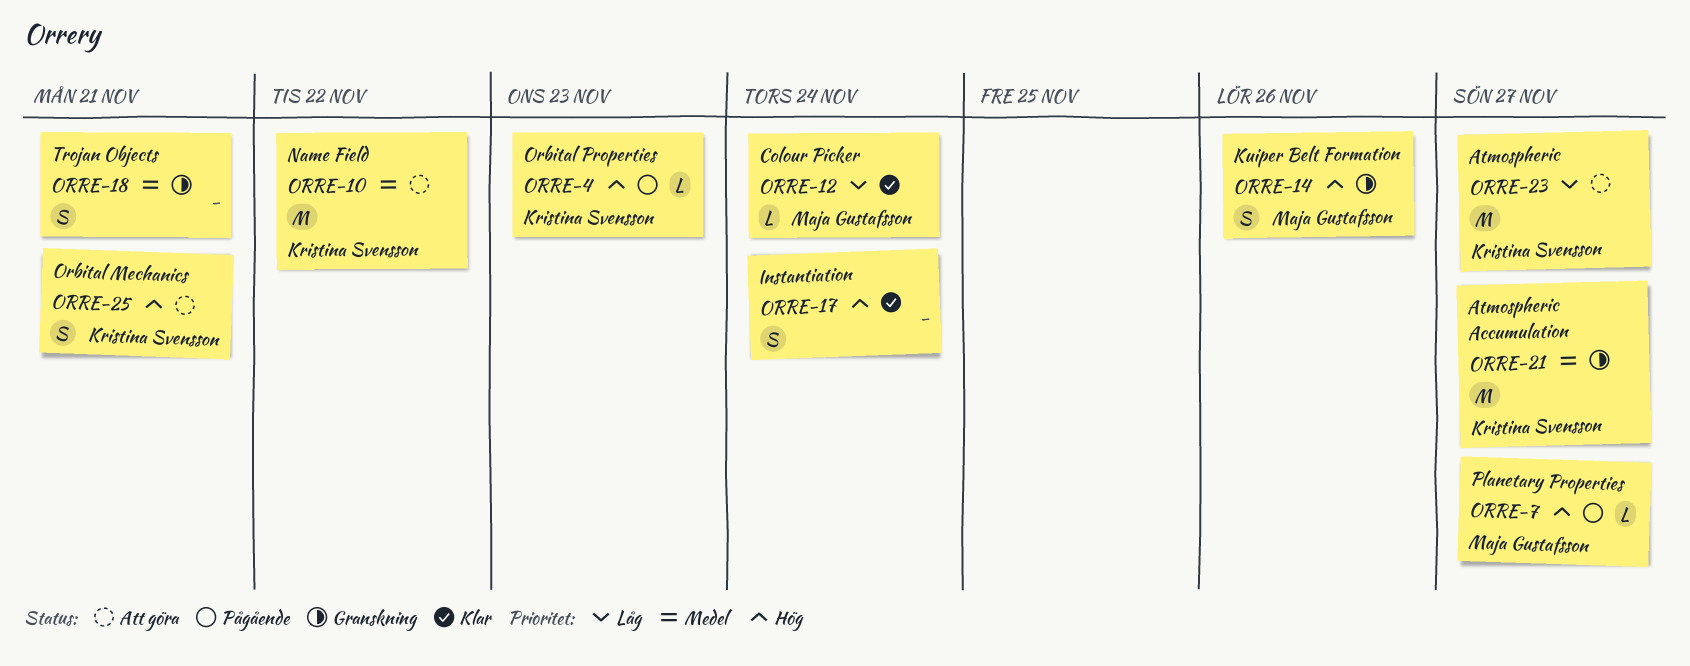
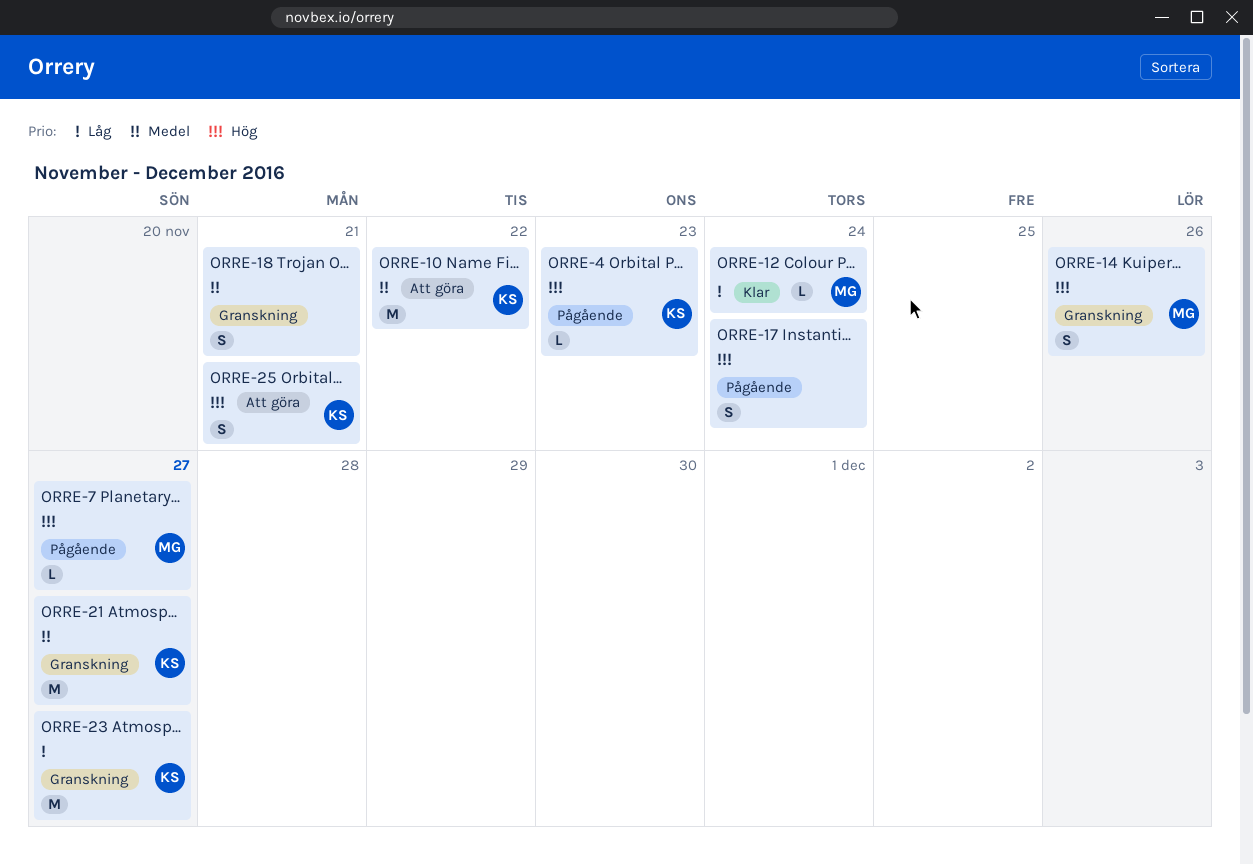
ORRE-17, status: Klar -> Pågående
ORRE-23, status: Att göra -> Granskning

